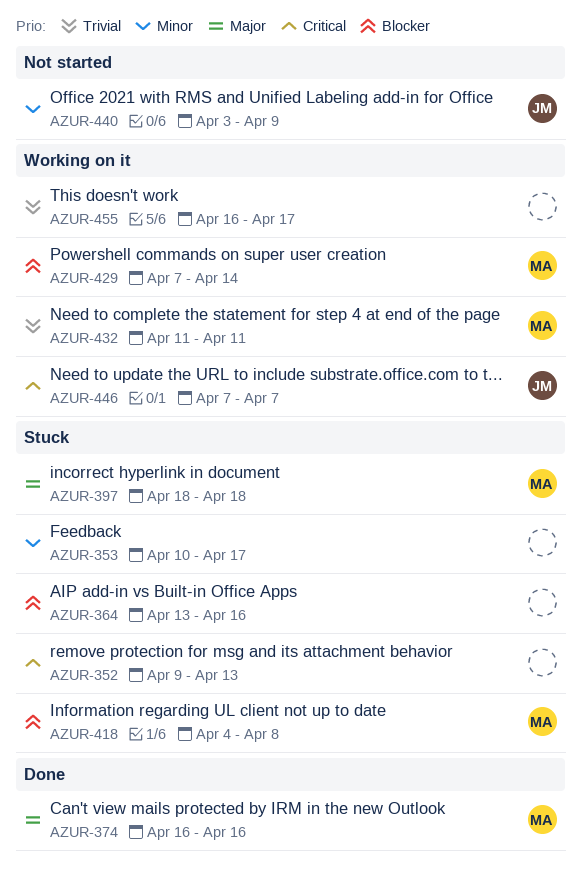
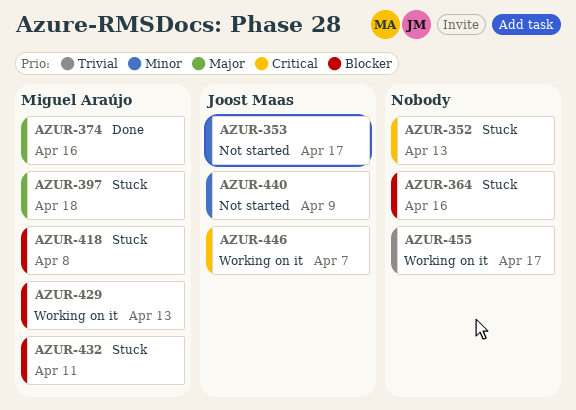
AZUR-353, status: Stuck -> Not started
AZUR-353, owner: none -> Joost Maas
AZUR-429, due: Apr 14 -> Apr 13
AZUR-432, status: Working on it -> Stuck
AZUR-432, priority: Trivial -> Blocker

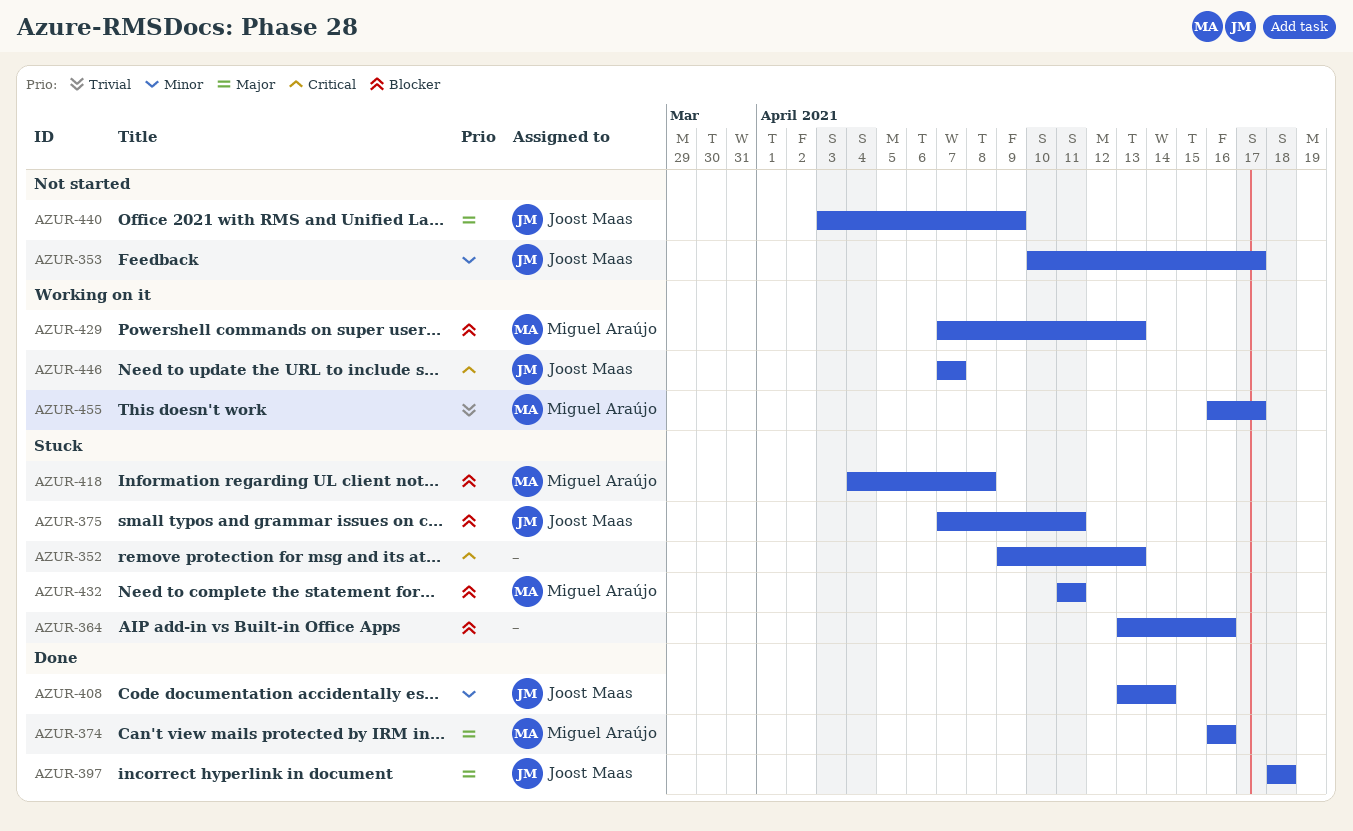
AZUR-375: none -> present
AZUR-397, status: Stuck -> Done
AZUR-397, owner: Miguel Araújo -> Joost Maas
AZUR-408: none -> present
AZUR-440, priority: Minor -> Major
AZUR-455, owner: none -> Miguel Araújo

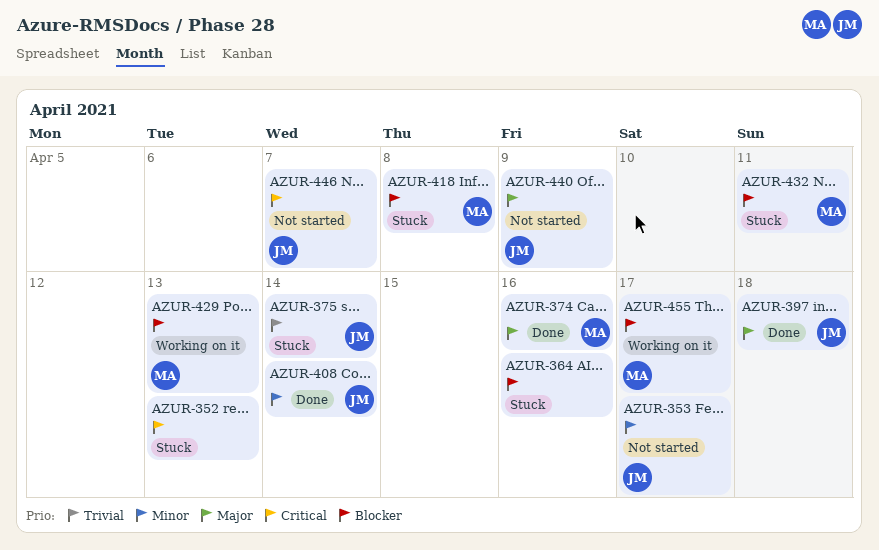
AZUR-375, priority: Blocker -> Trivial
AZUR-375, due: Apr 11 -> Apr 14
AZUR-446, status: Working on it -> Not started
AZUR-455, priority: Trivial -> Blocker

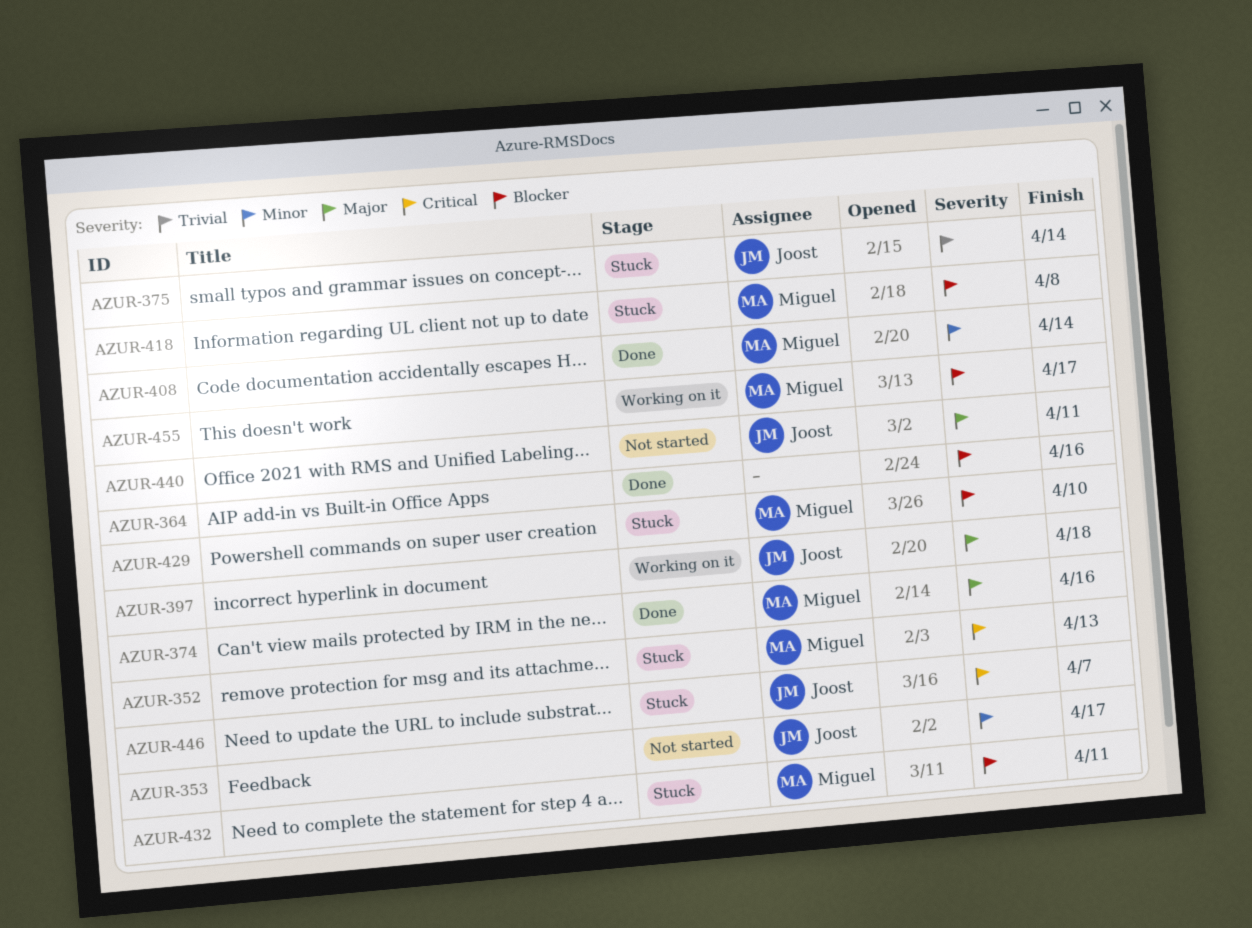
AZUR-352, owner: none -> Miguel
AZUR-364, status: Stuck -> Done
AZUR-397, status: Done -> Working on it
AZUR-408, owner: Joost -> Miguel
AZUR-429, status: Working on it -> Stuck
AZUR-429, due: Apr 13 -> Apr 10
AZUR-440, due: Apr 9 -> Apr 11
AZUR-446, status: Not started -> Stuck

